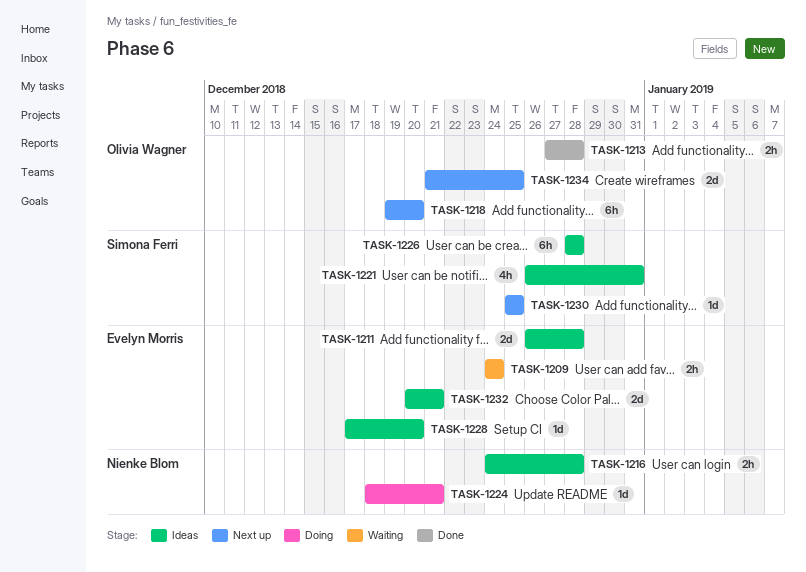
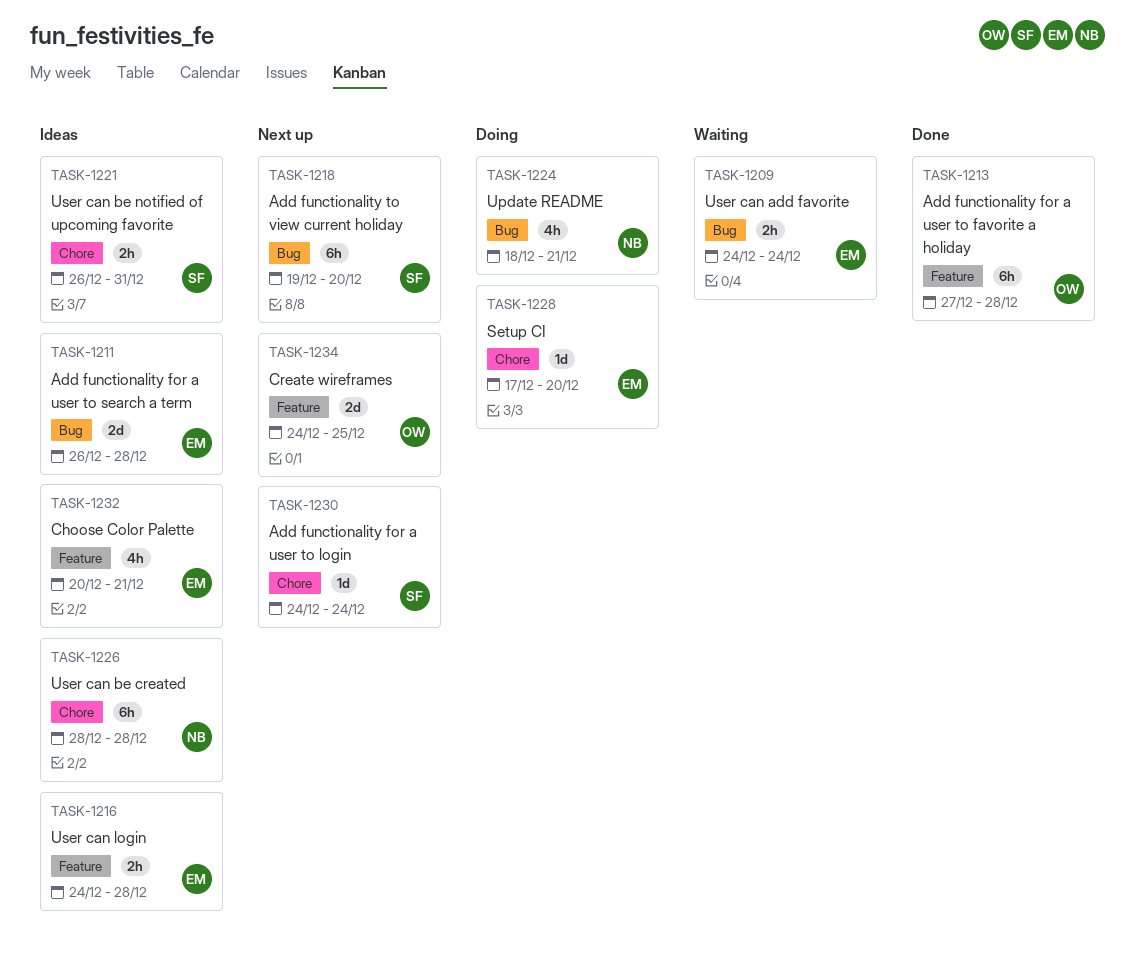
TASK-1213, estimate: 2h -> 6h
TASK-1216, owner: Nienke Blom -> Evelyn Morris
TASK-1218, owner: Olivia Wagner -> Simona Ferri
TASK-1221, estimate: 4h -> 2h
TASK-1224, estimate: 1d -> 4h
TASK-1226, owner: Simona Ferri -> Nienke Blom
TASK-1228, status: Ideas -> Doing
TASK-1230, start: Dec 25 -> Dec 24
TASK-1230, due: Dec 25 -> Dec 24
TASK-1232, estimate: 2d -> 4h
TASK-1234, start: Dec 21 -> Dec 24

